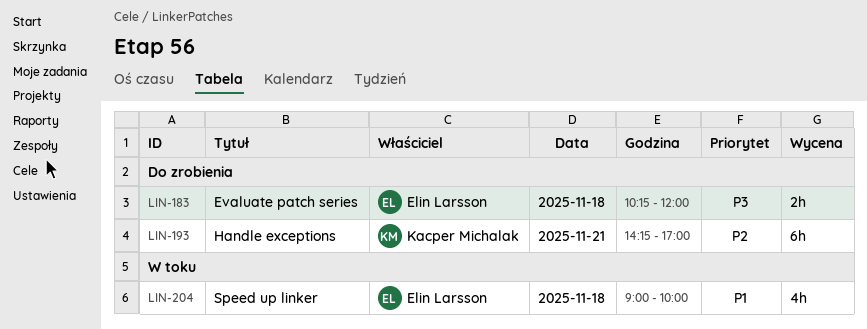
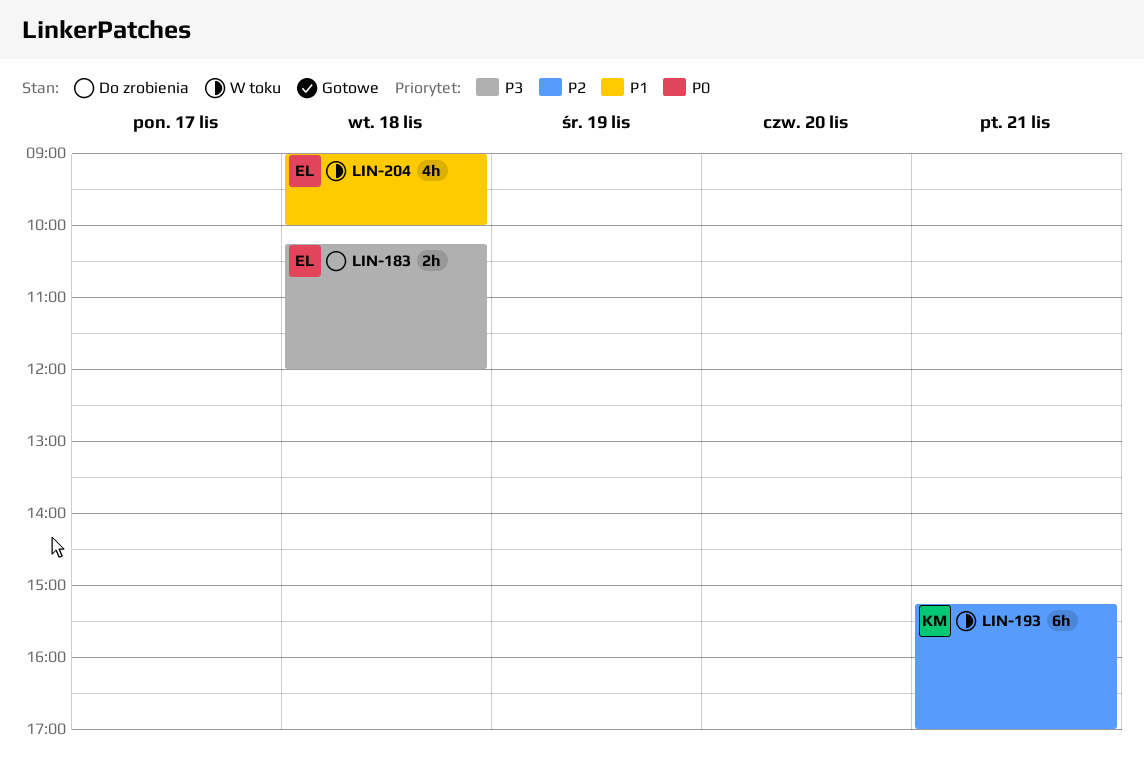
LIN-193, status: Do zrobienia -> W toku
LIN-193, begins: 14:15 -> 15:15

